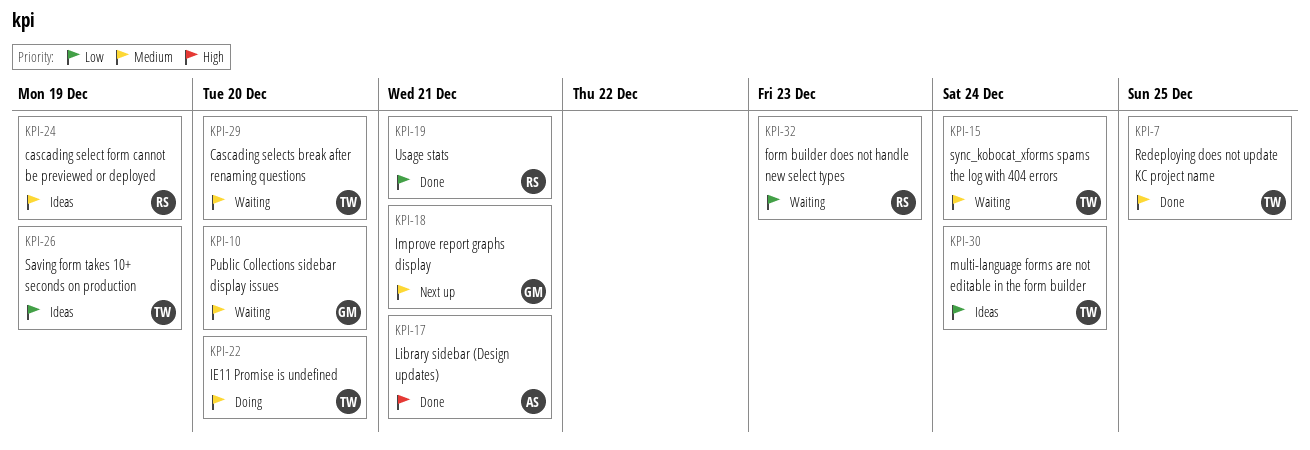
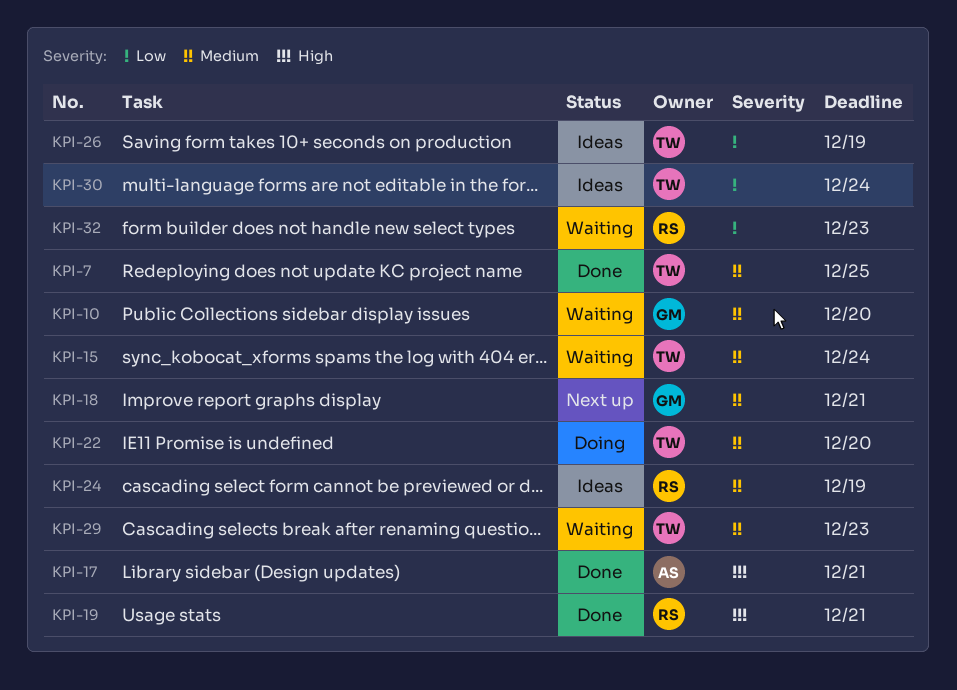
KPI-19, priority: Low -> High
KPI-29, due: Dec 20 -> Dec 23

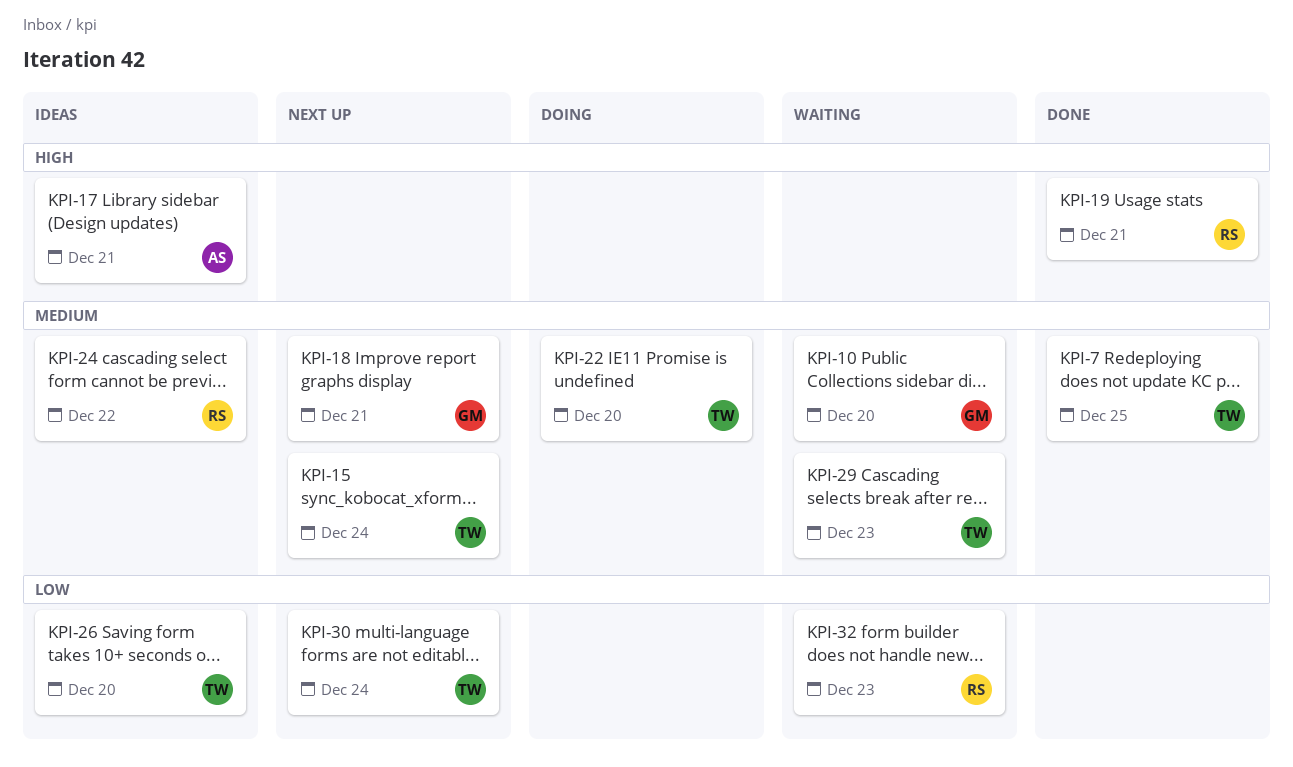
KPI-15, status: Waiting -> Next up
KPI-17, status: Done -> Ideas
KPI-24, due: Dec 19 -> Dec 22
KPI-26, due: Dec 19 -> Dec 20
KPI-30, status: Ideas -> Next up

